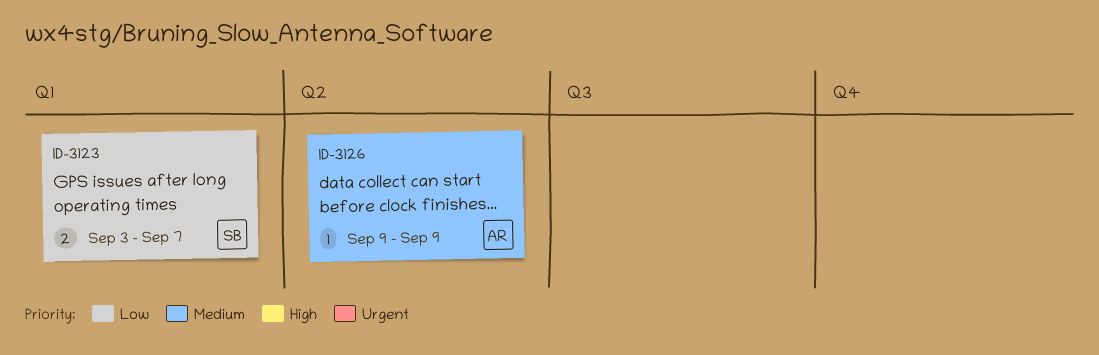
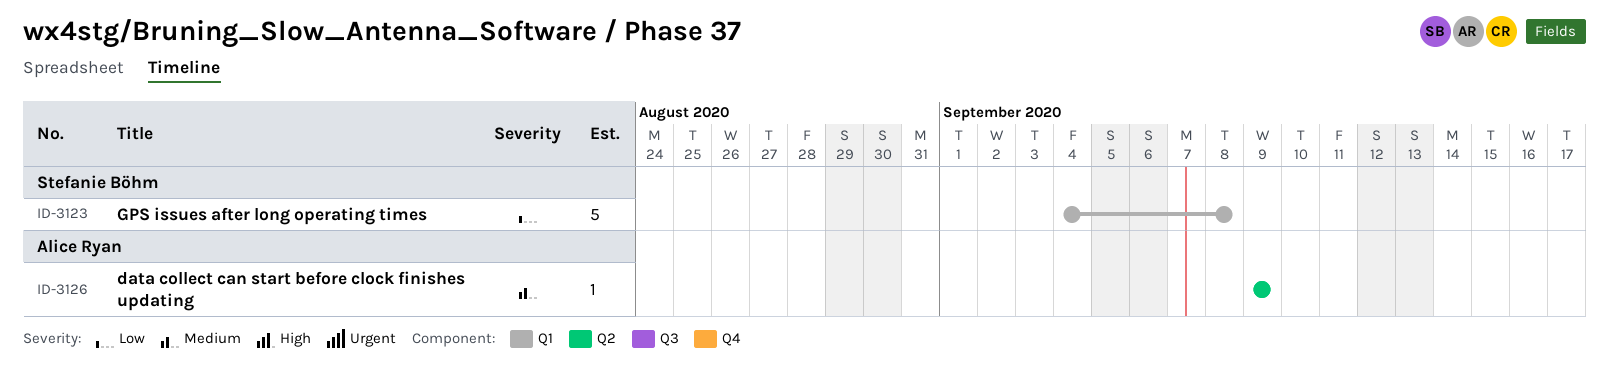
ID-3123, estimate: 2 -> 5
ID-3123, start: Sep 3 -> Sep 4
ID-3123, due: Sep 7 -> Sep 8

